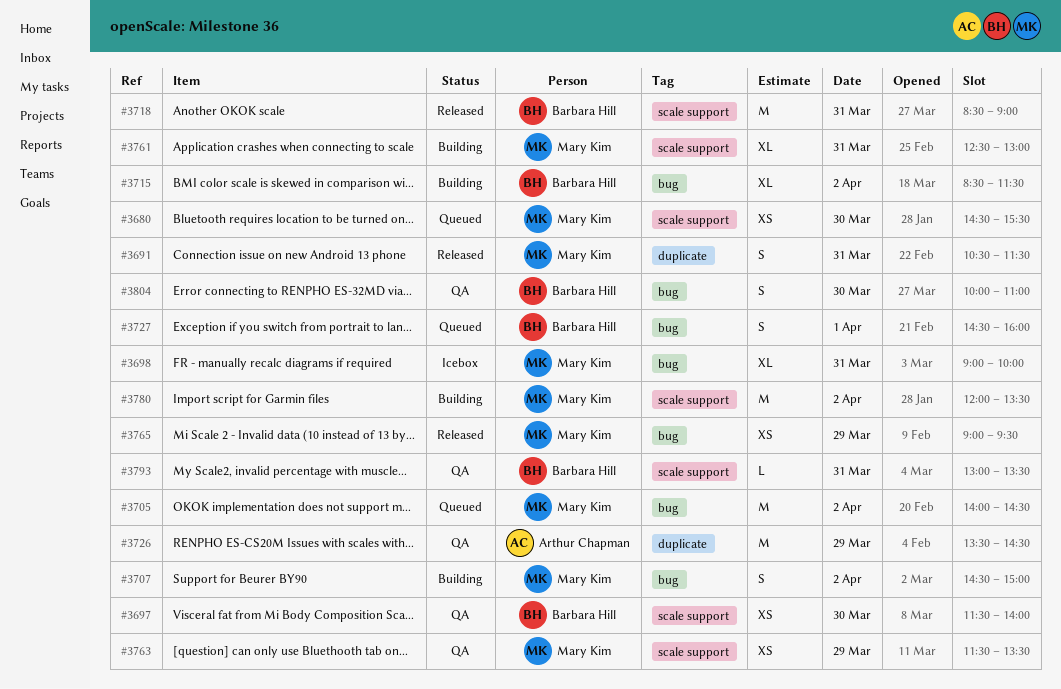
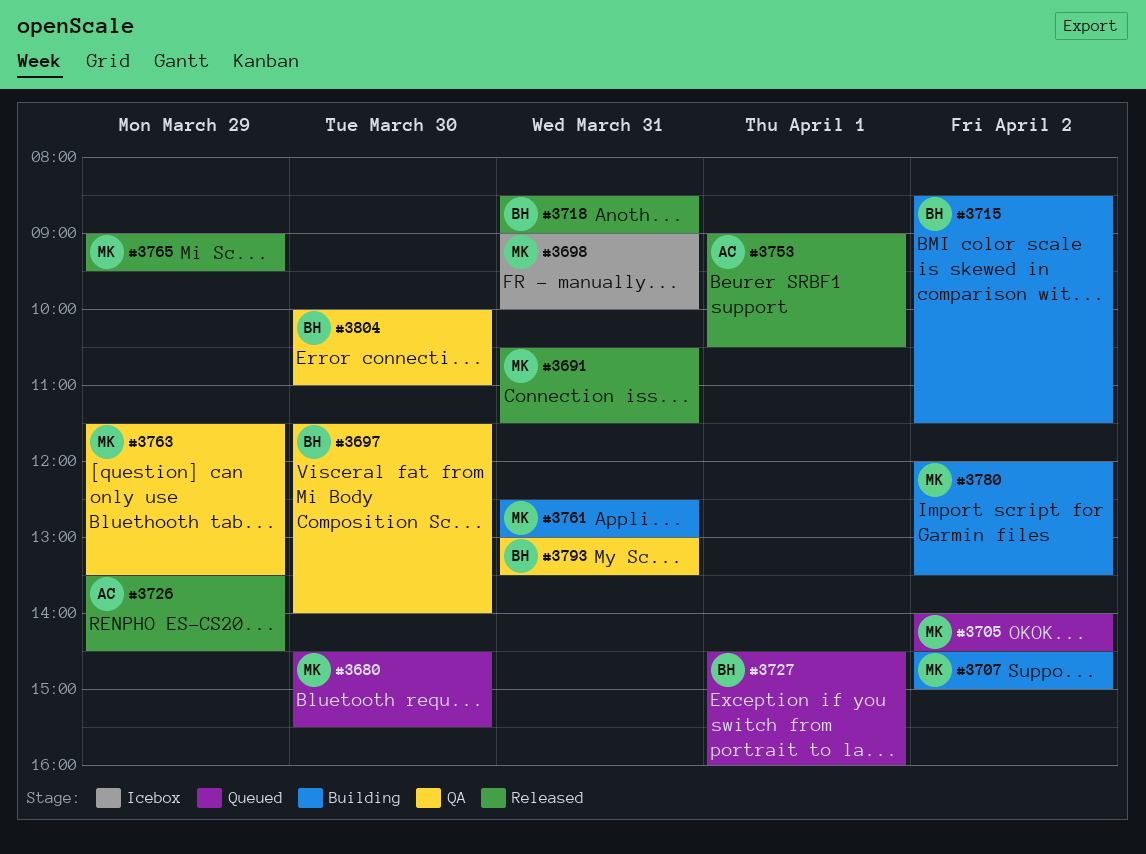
#3726, status: QA -> Released
#3753: none -> present

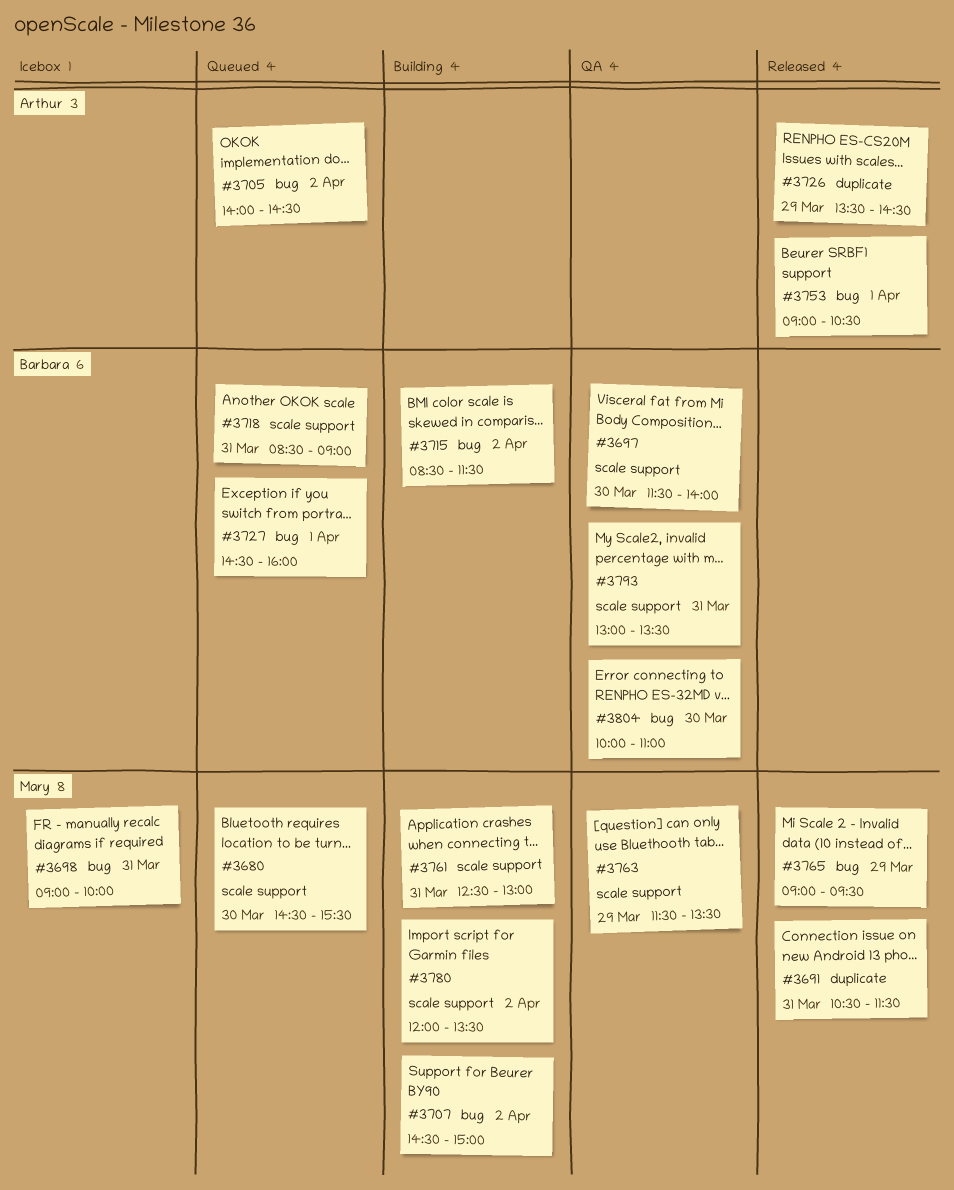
#3705, owner: Mary -> Arthur
#3718, status: Released -> Queued

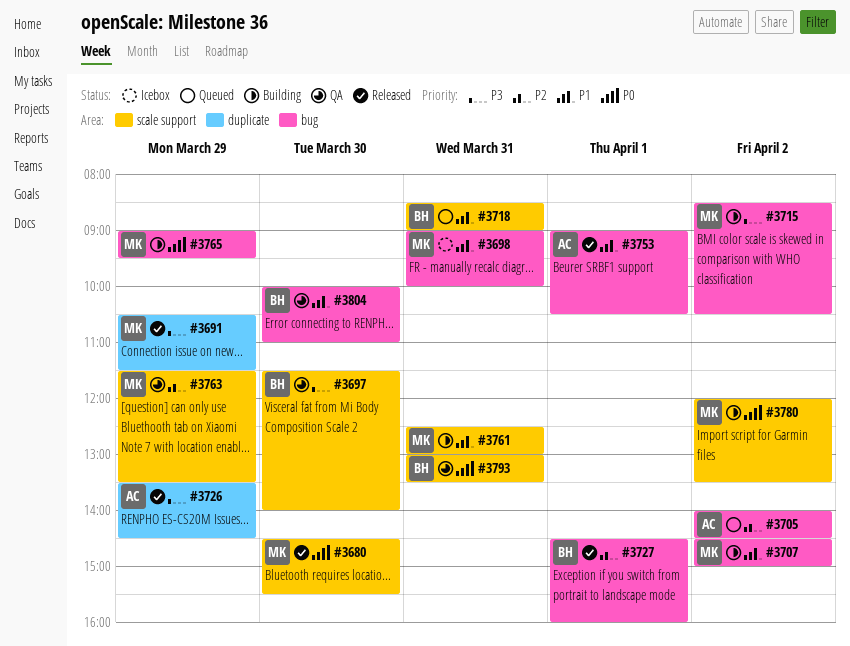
#3680, status: Queued -> Released
#3691, day: Mar 31 -> Mar 29
#3715, owner: Barbara -> Mary
#3715, ends: 11:30 -> 10:30
#3727, status: Queued -> Released
#3765, status: Released -> Building

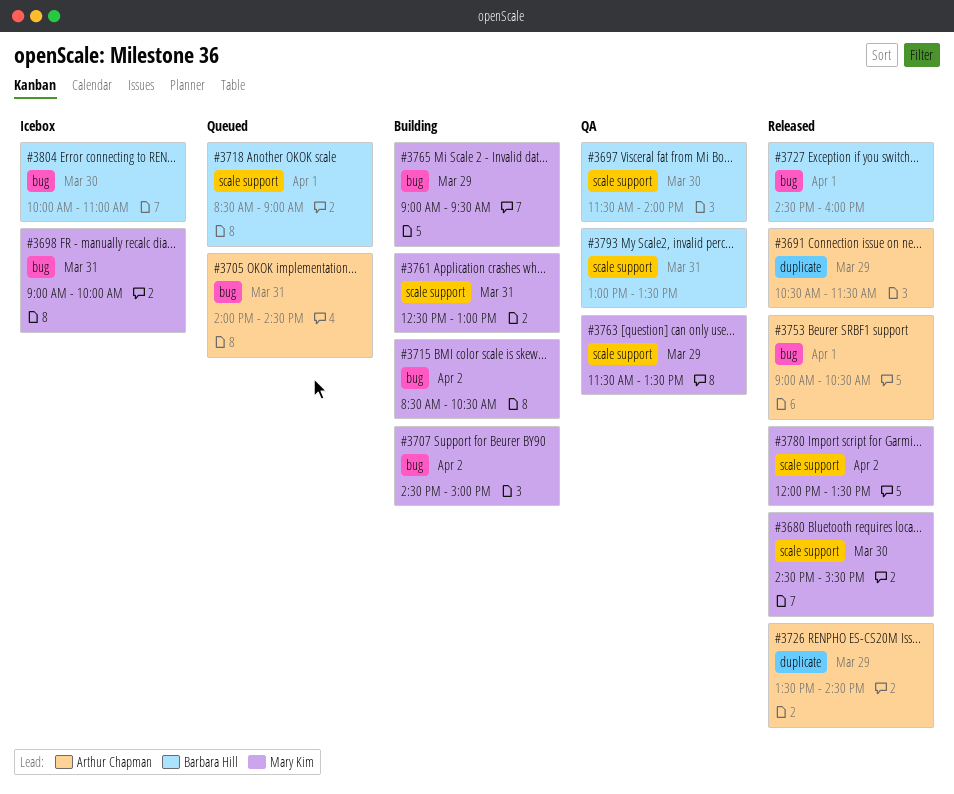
#3691, owner: Mary Kim -> Arthur Chapman
#3705, day: Apr 2 -> Mar 31
#3718, day: Mar 31 -> Apr 1
#3780, status: Building -> Released
#3804, status: QA -> Icebox

